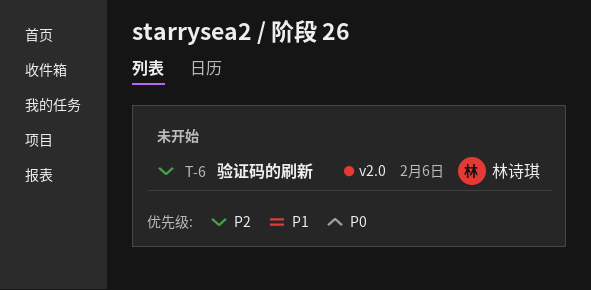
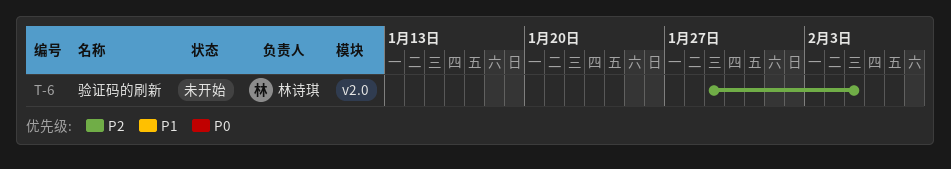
T-6, due: Feb 6 -> Feb 5

